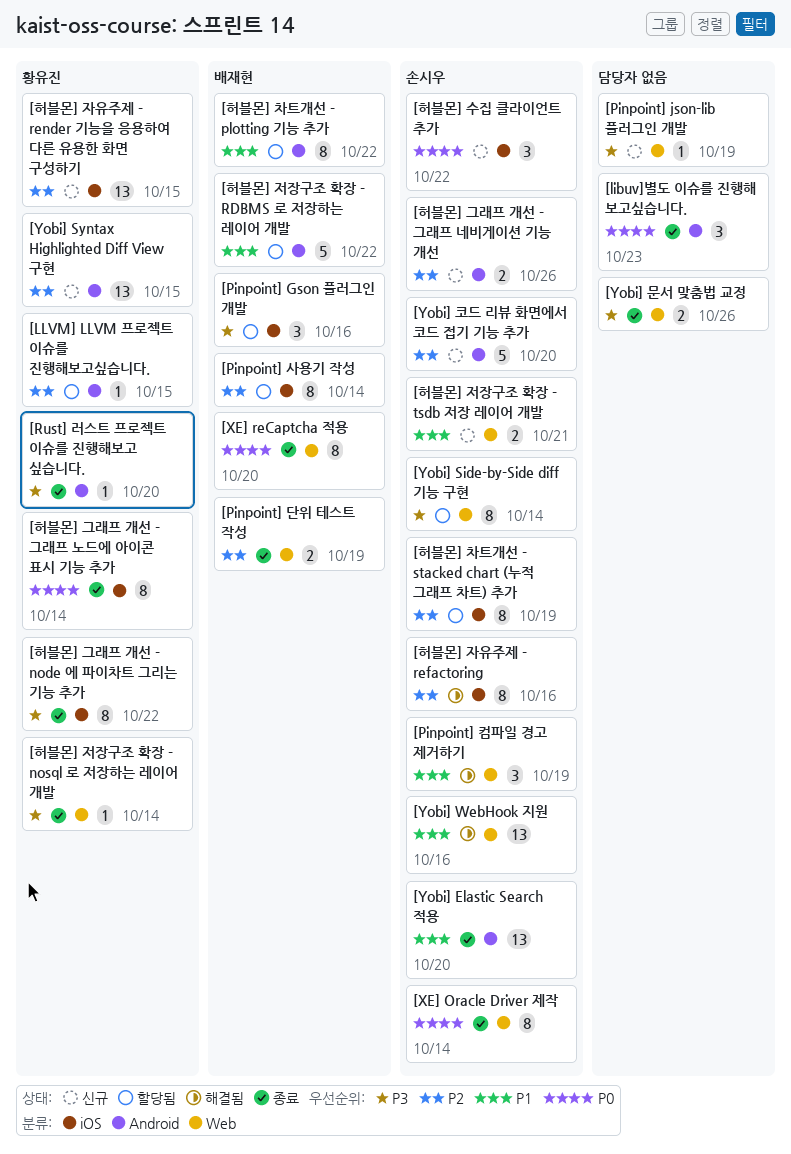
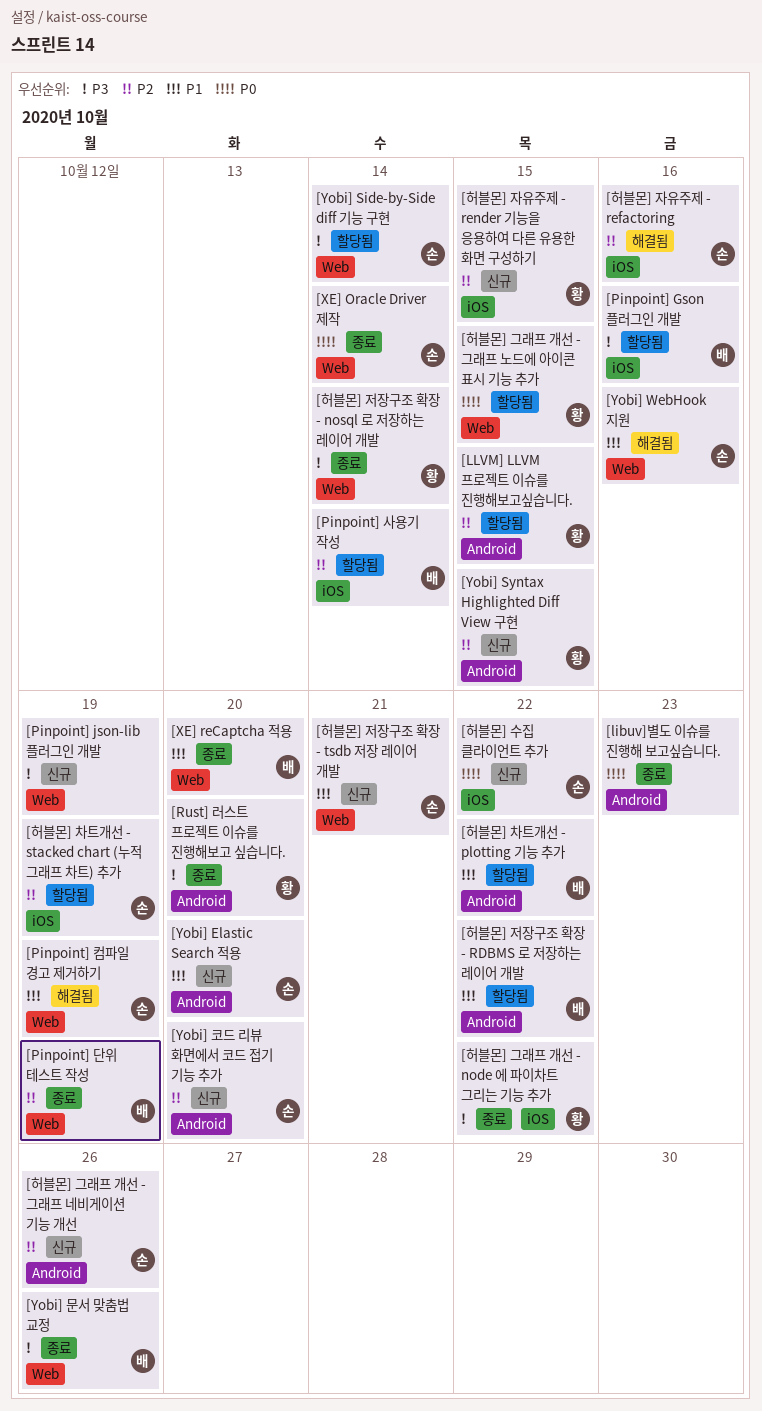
[XE] reCaptcha 적용, priority: P0 -> P1
[Yobi] Elastic Search 적용, status: 종료 -> 신규
[Yobi] 문서 맞춤법 교정, owner: none -> 배재현
[허블몬] 그래프 개선 - 그래프 노드에 아이콘 표시 기능 추가, status: 종료 -> 할당됨
[허블몬] 그래프 개선 - 그래프 노드에 아이콘 표시 기능 추가, label: iOS -> Web
[허블몬] 그래프 개선 - 그래프 노드에 아이콘 표시 기능 추가, due: Oct 14 -> Oct 15

